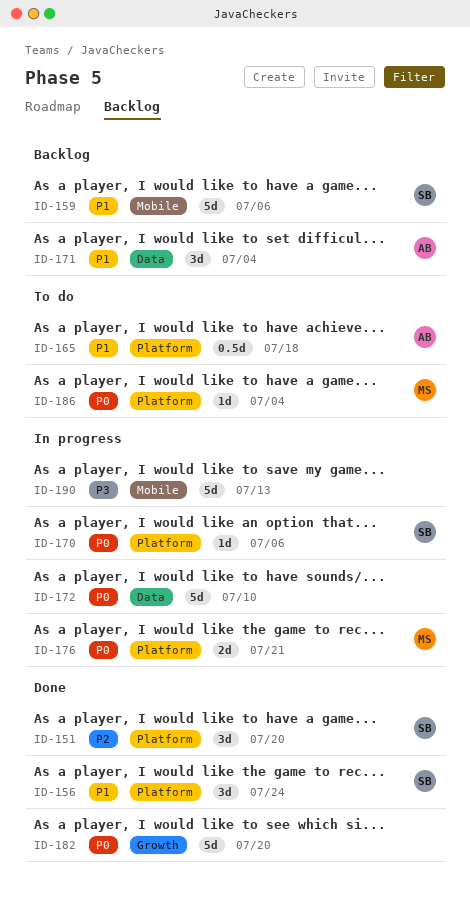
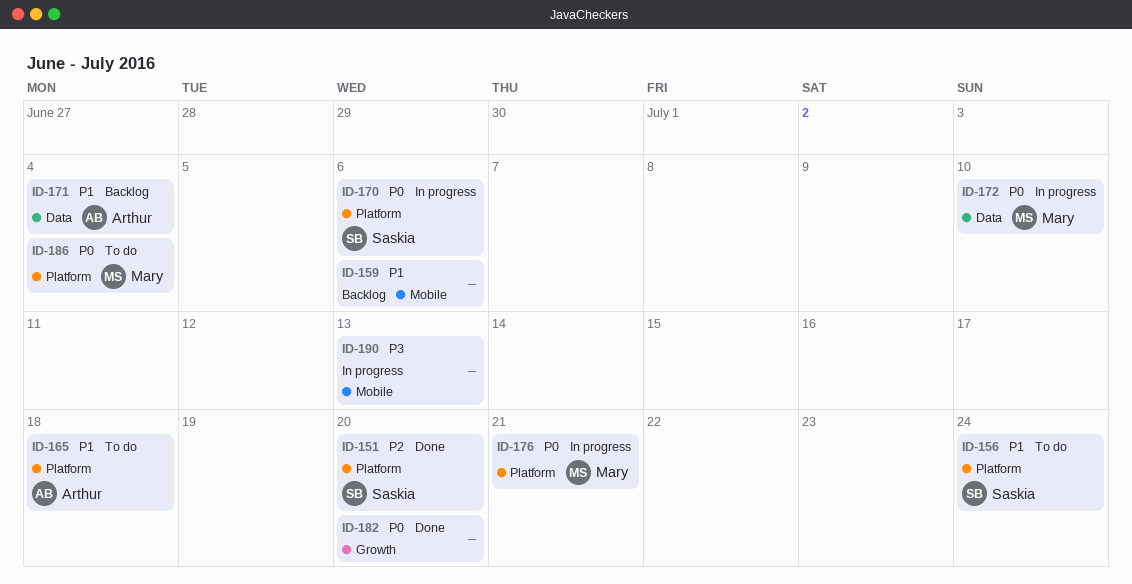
ID-156, status: Done -> To do
ID-159, owner: Saskia -> none
ID-172, owner: none -> Mary

